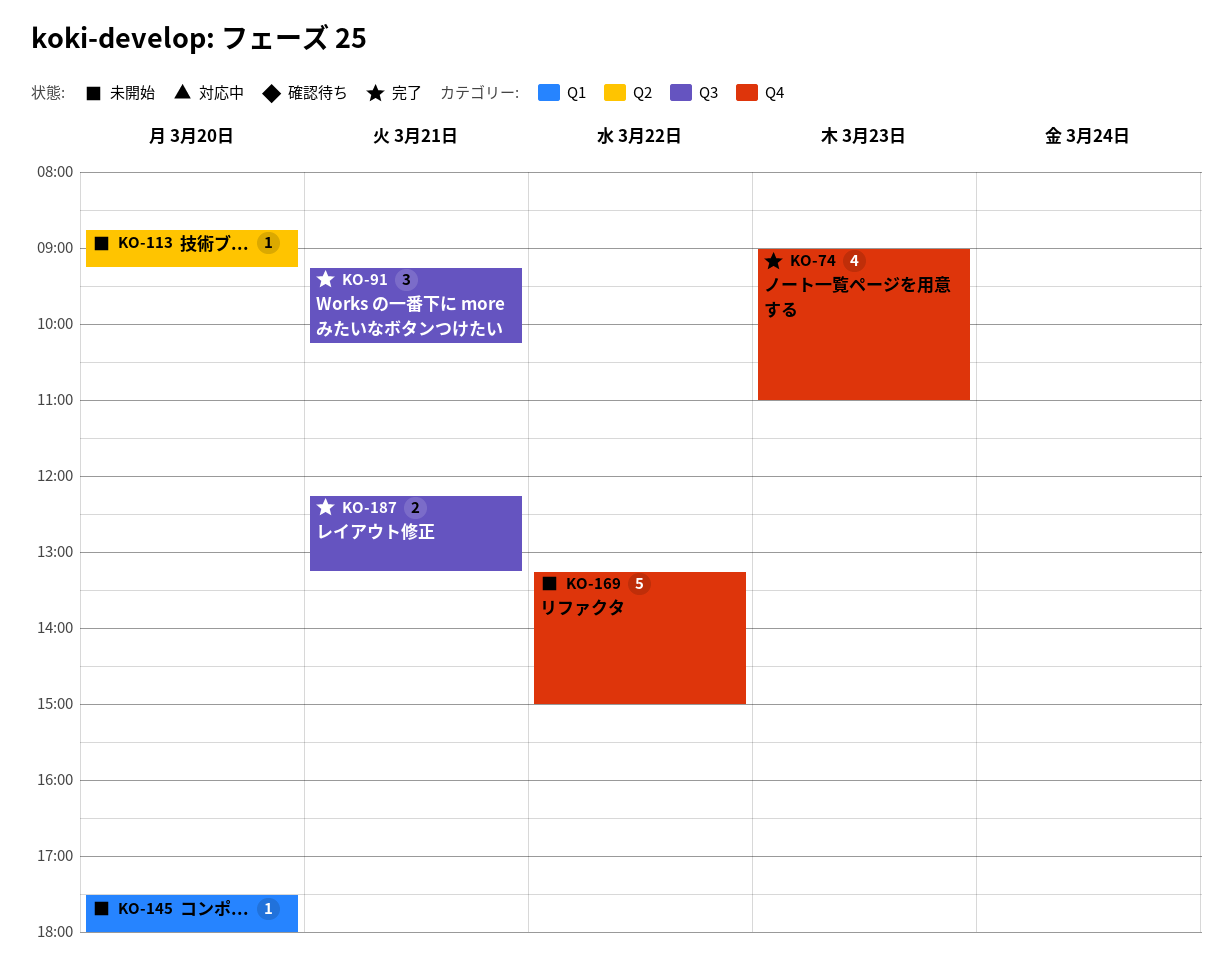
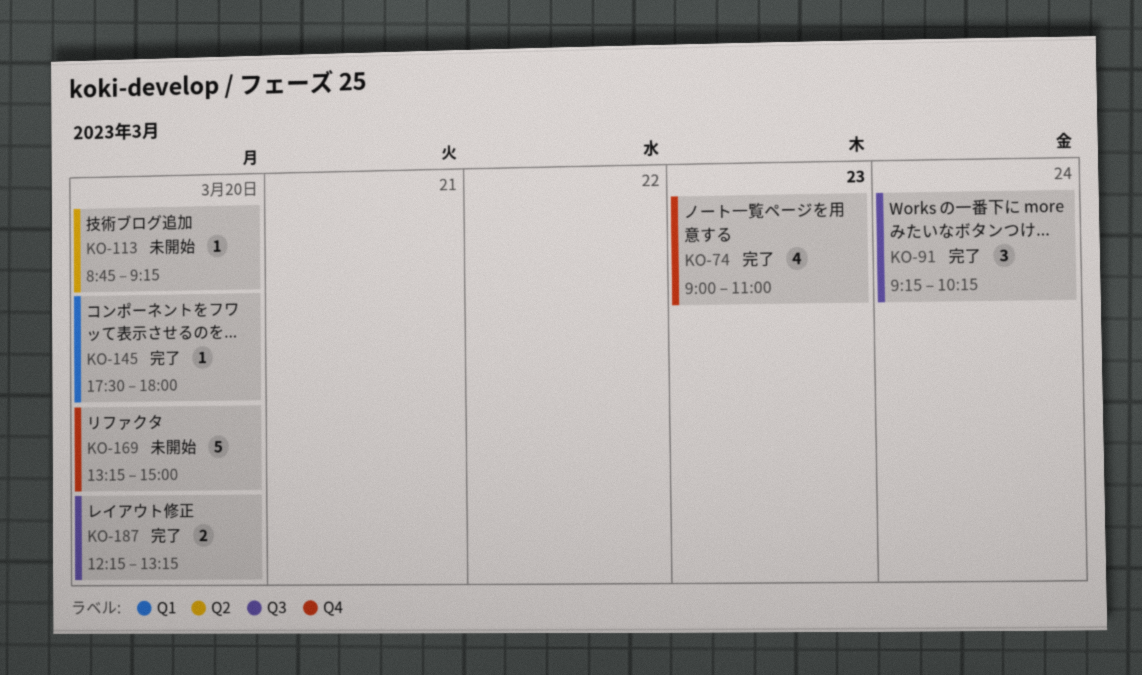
KO-91, day: Mar 21 -> Mar 24
KO-145, status: 未開始 -> 完了
KO-169, day: Mar 22 -> Mar 20
KO-187, day: Mar 21 -> Mar 20

